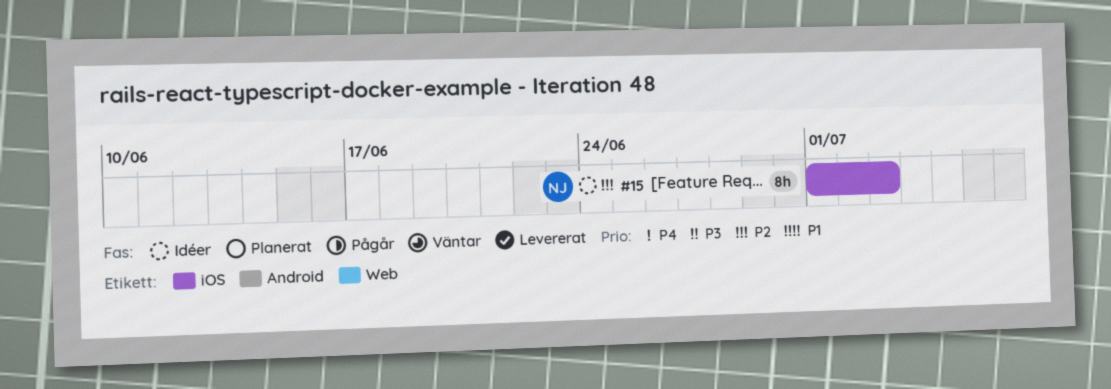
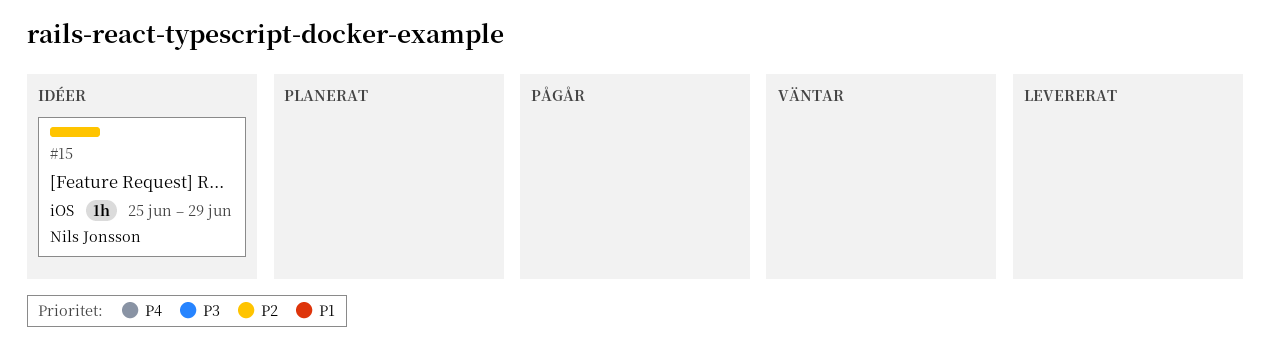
#15, estimate: 8h -> 1h
#15, start: Jul 1 -> Jun 25
#15, due: Jul 3 -> Jun 29

